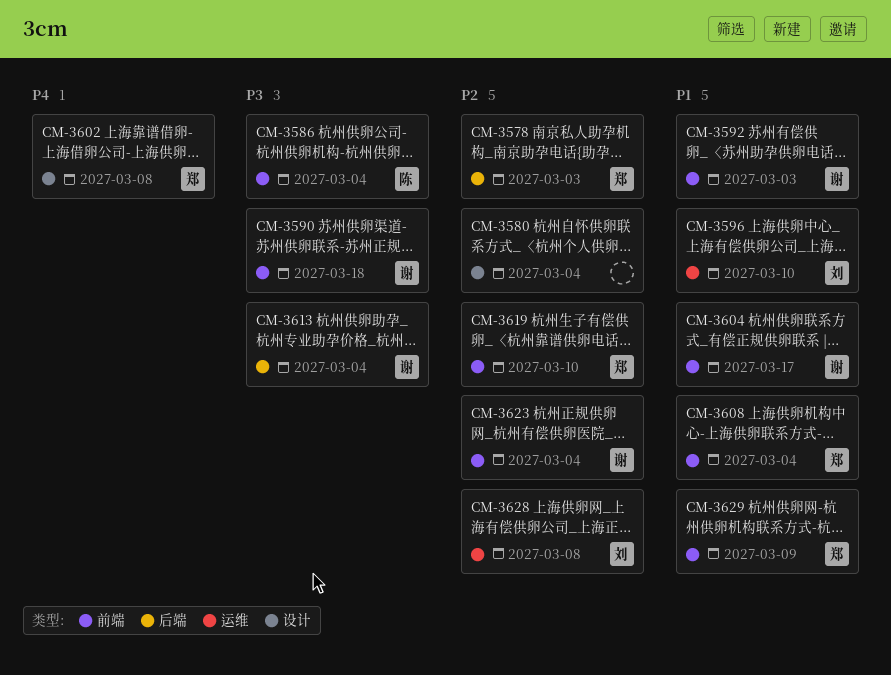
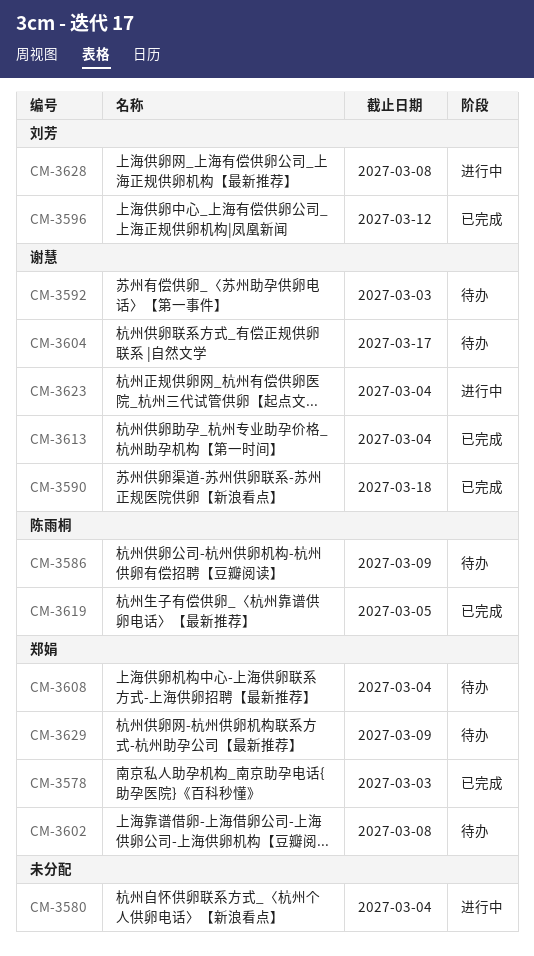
CM-3586, due: Mar 4 -> Mar 9
CM-3596, due: Mar 10 -> Mar 12
CM-3619, owner: 郑娟 -> 陈雨桐
CM-3619, due: Mar 10 -> Mar 5

